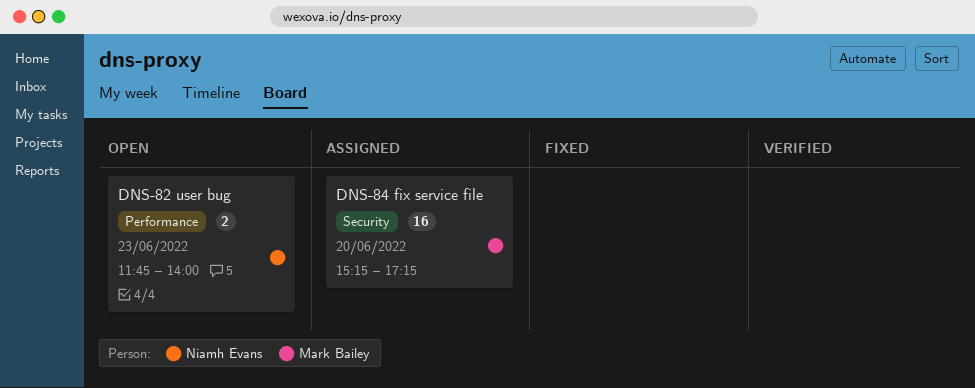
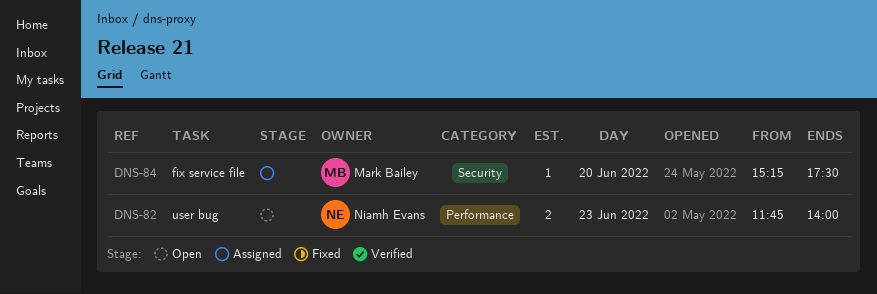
DNS-84, estimate: 16 -> 1
DNS-84, ends: 17:15 -> 17:30

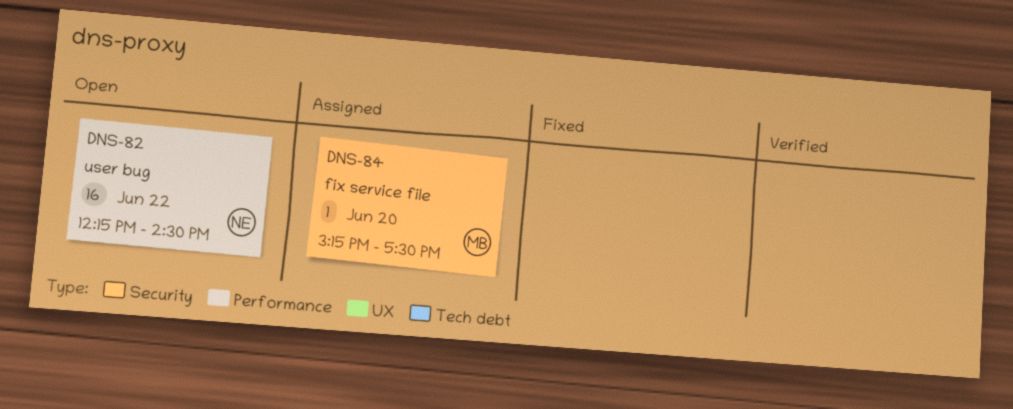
DNS-82, estimate: 2 -> 16
DNS-82, day: Jun 23 -> Jun 22
DNS-82, begins: 11:45 -> 12:15
DNS-82, ends: 14:00 -> 14:30

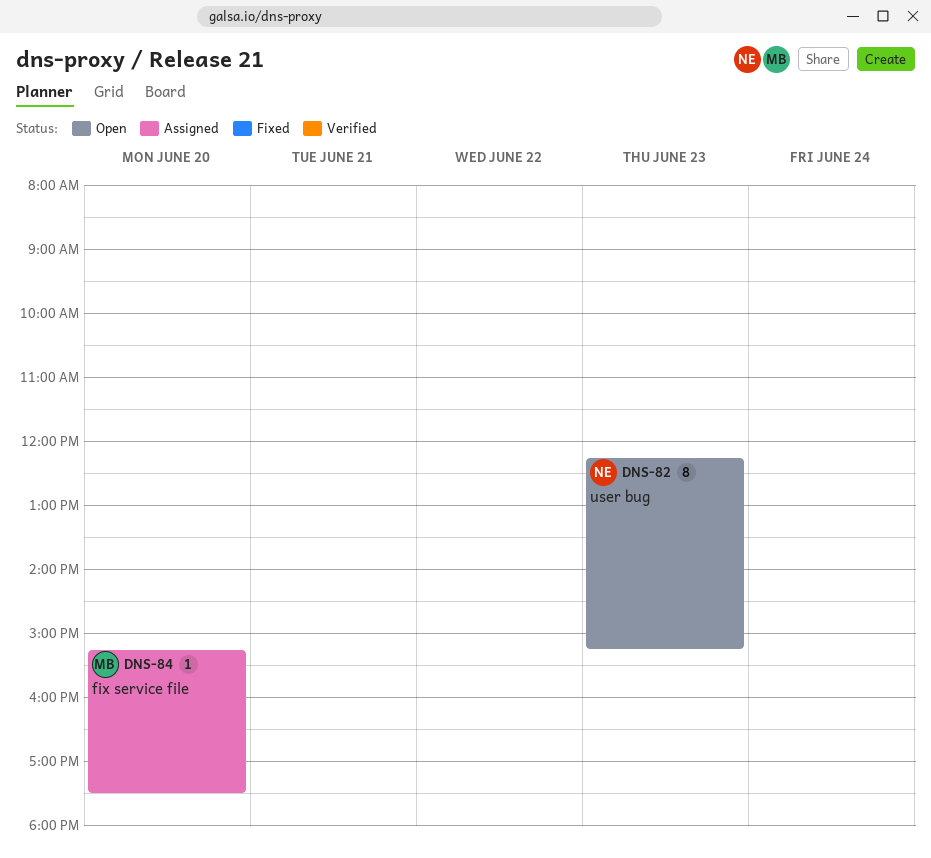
DNS-82, estimate: 16 -> 8
DNS-82, day: Jun 22 -> Jun 23
DNS-82, ends: 14:30 -> 15:15

